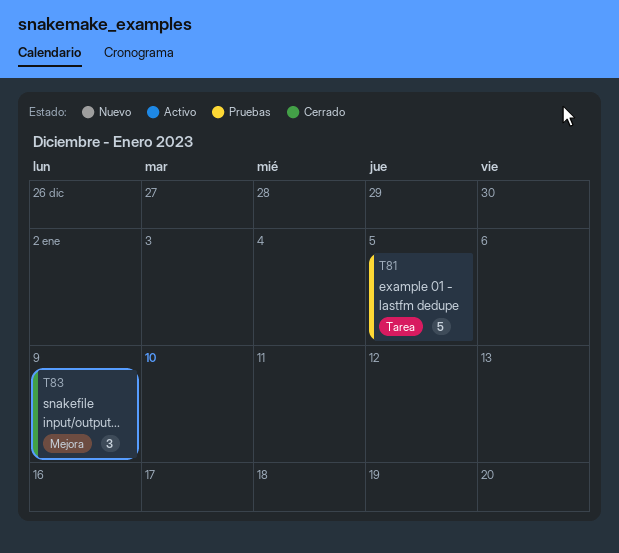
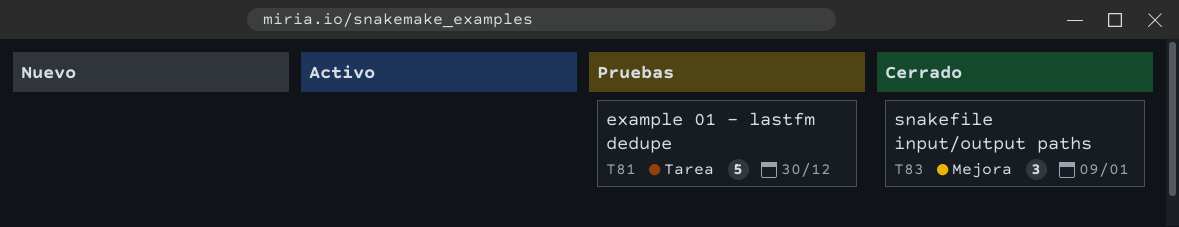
T81, due: Jan 5 -> Dec 30

